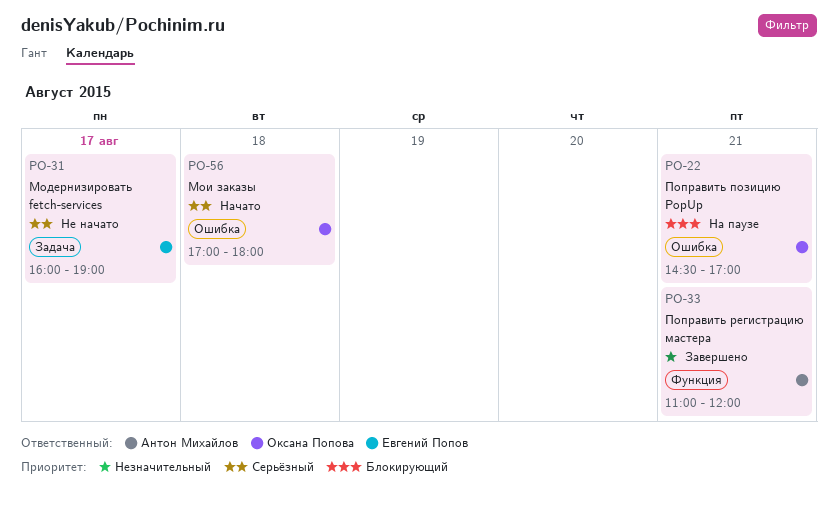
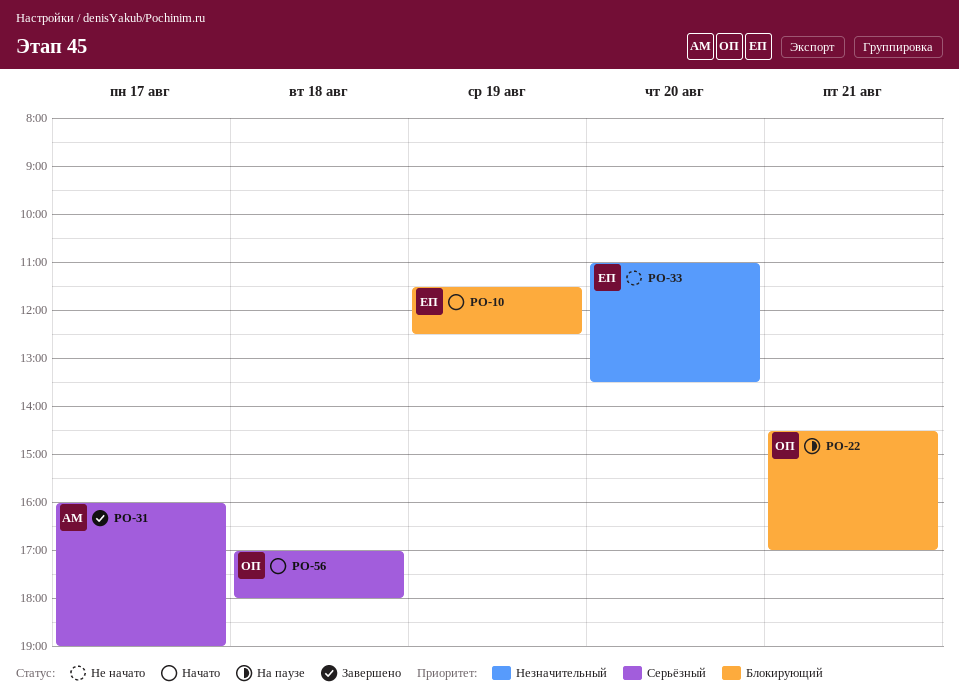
PO-10: none -> present
PO-31, status: Не начато -> Завершено
PO-31, owner: Евгений Попов -> Антон Михайлов
PO-33, status: Завершено -> Не начато
PO-33, owner: Антон Михайлов -> Евгений Попов
PO-33, day: Aug 21 -> Aug 20
PO-33, ends: 12:00 -> 13:30

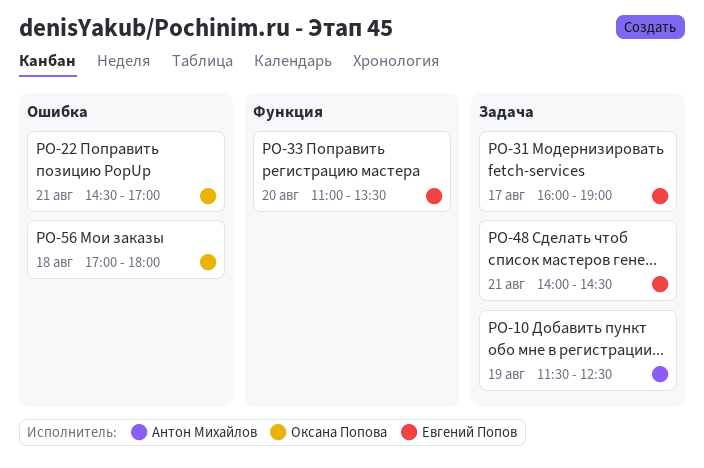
PO-10, owner: Евгений Попов -> Антон Михайлов
PO-31, owner: Антон Михайлов -> Евгений Попов
PO-48: none -> present

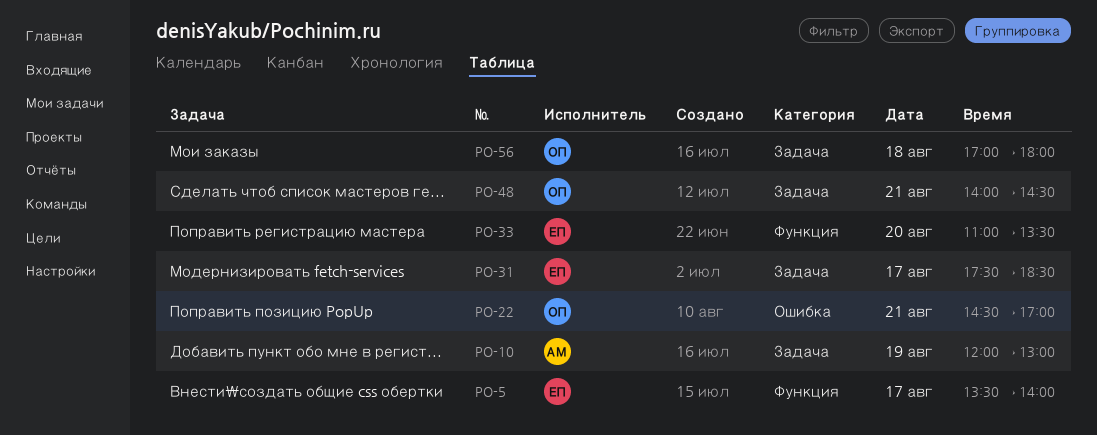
PO-5: none -> present
PO-10, begins: 11:30 -> 12:00
PO-10, ends: 12:30 -> 13:00
PO-31, begins: 16:00 -> 17:30
PO-31, ends: 19:00 -> 18:30
PO-48, owner: Евгений Попов -> Оксана Попова
PO-56, label: Ошибка -> Задача

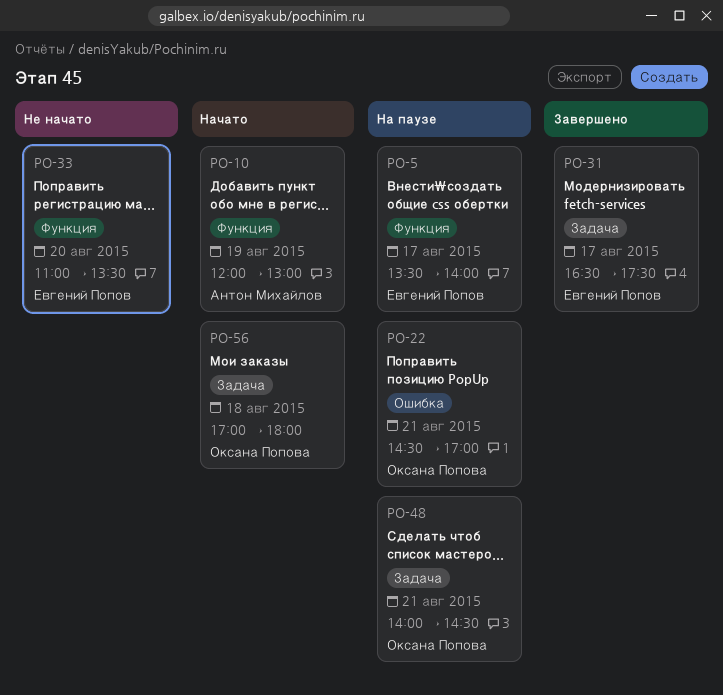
PO-10, label: Задача -> Функция
PO-31, begins: 17:30 -> 16:30
PO-31, ends: 18:30 -> 17:30

